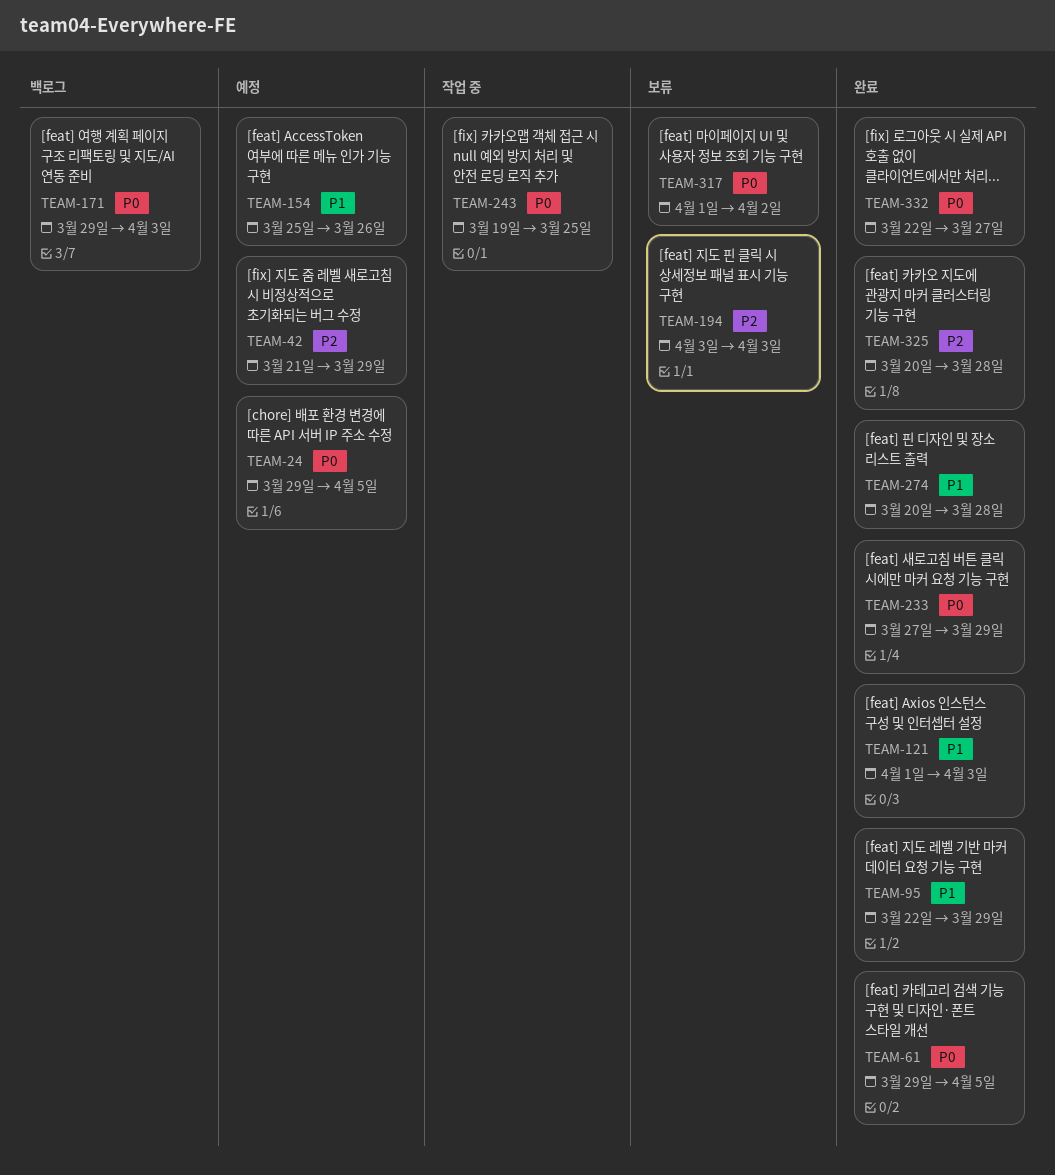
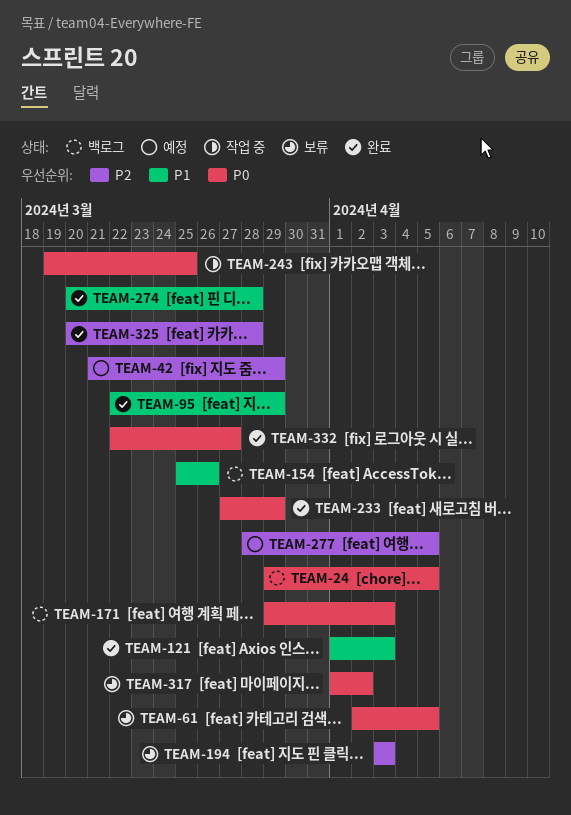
TEAM-24, status: 예정 -> 백로그
TEAM-61, status: 완료 -> 보류
TEAM-61, start: Mar 29 -> Apr 2
TEAM-154, status: 예정 -> 백로그
TEAM-277: none -> present

